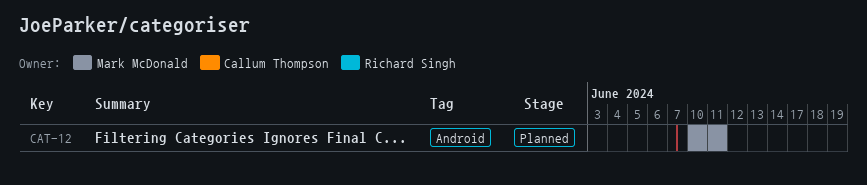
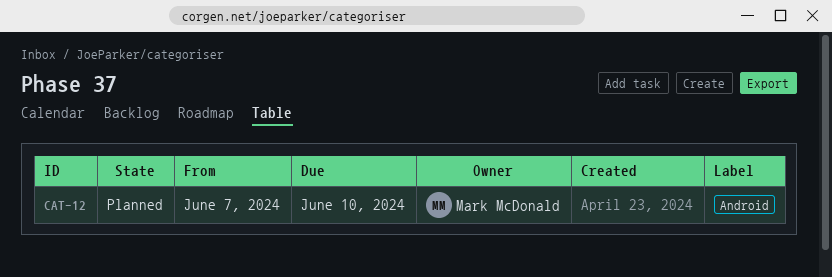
CAT-12, start: Jun 10 -> Jun 7
CAT-12, due: Jun 11 -> Jun 10

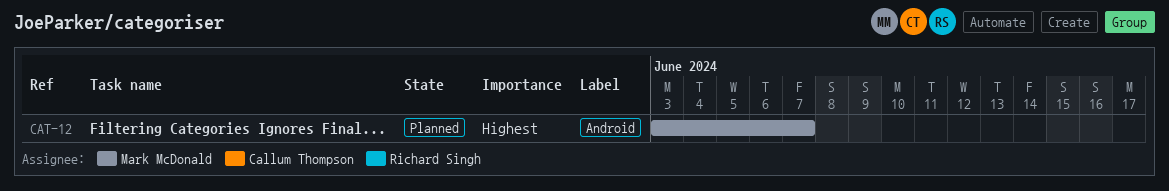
CAT-12, start: Jun 7 -> Jun 3
CAT-12, due: Jun 10 -> Jun 7

